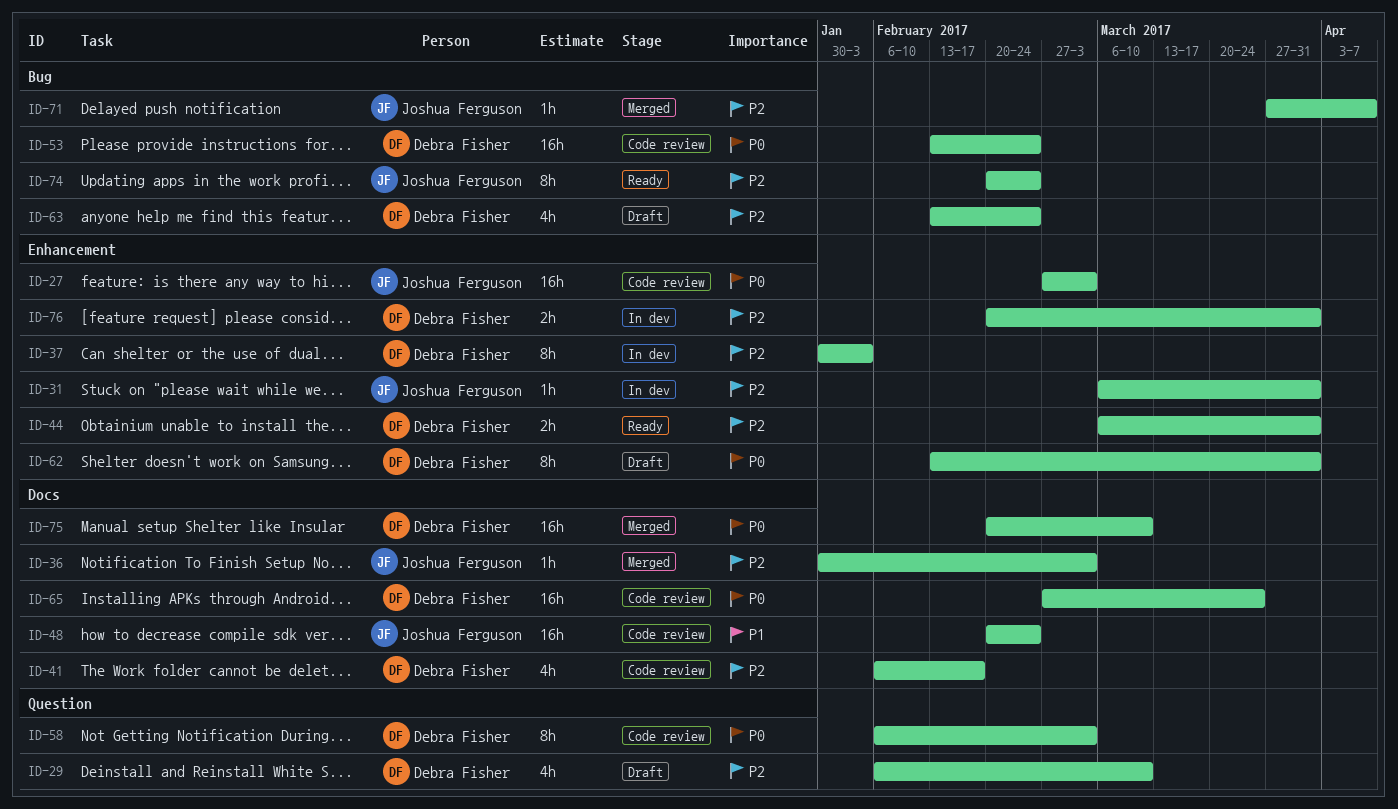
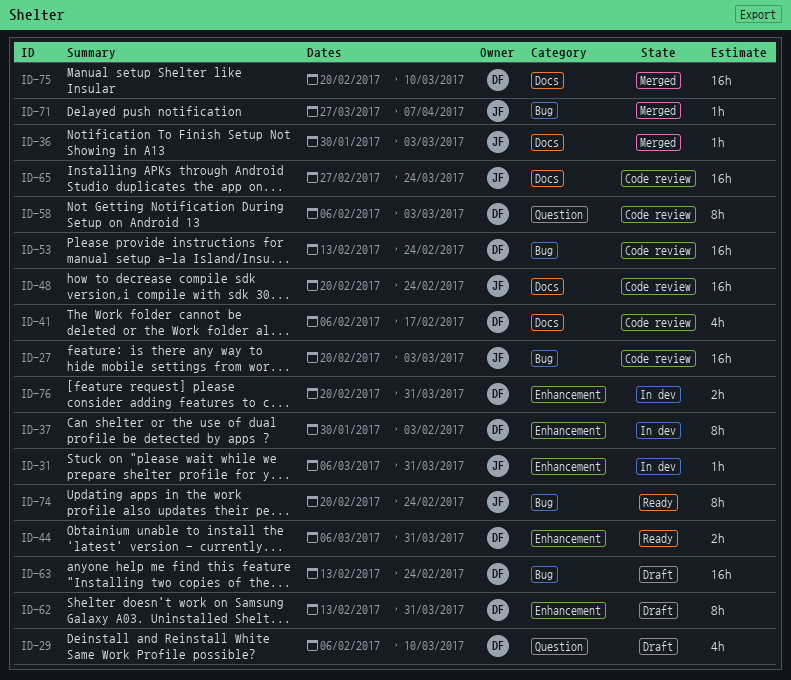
ID-27, label: Enhancement -> Bug
ID-27, start: Feb 27 -> Feb 20
ID-63, estimate: 4h -> 16h
ID-65, owner: Debra Fisher -> Joshua Ferguson

